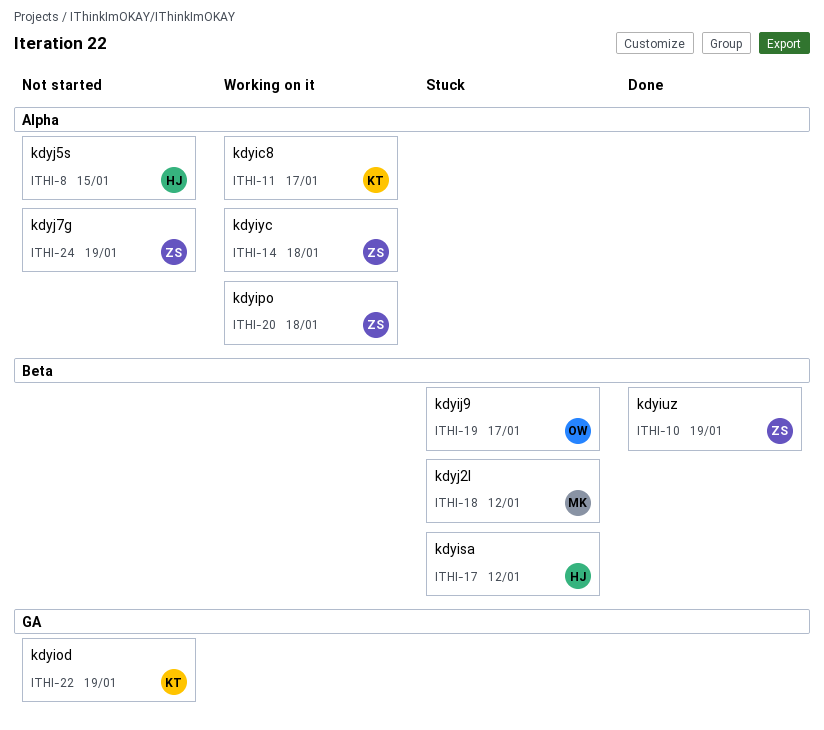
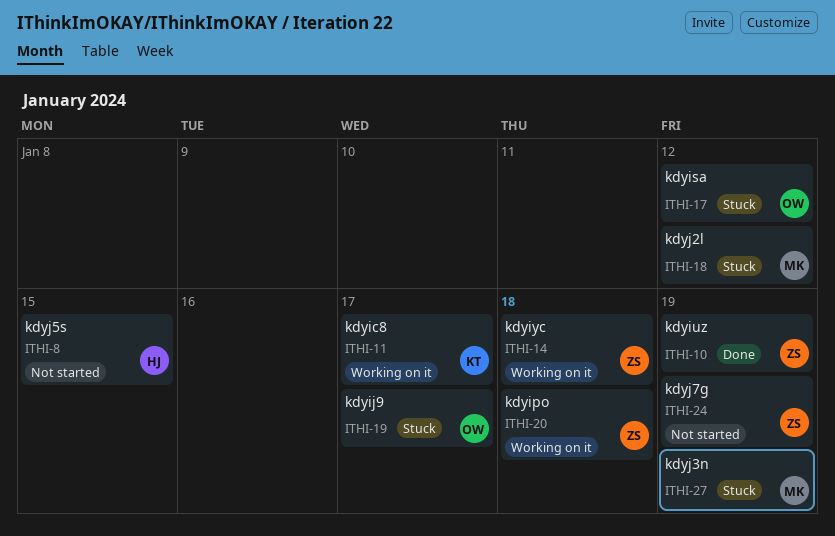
ITHI-17, owner: HJ -> OW
ITHI-22: present -> none
ITHI-27: none -> present

